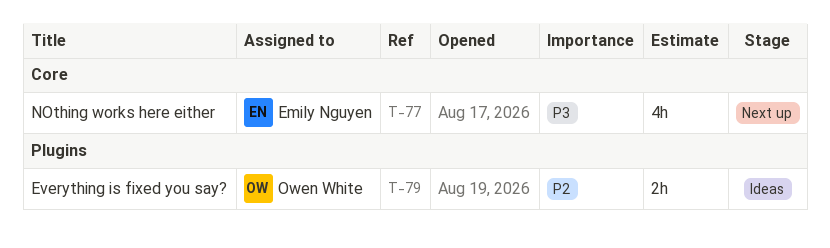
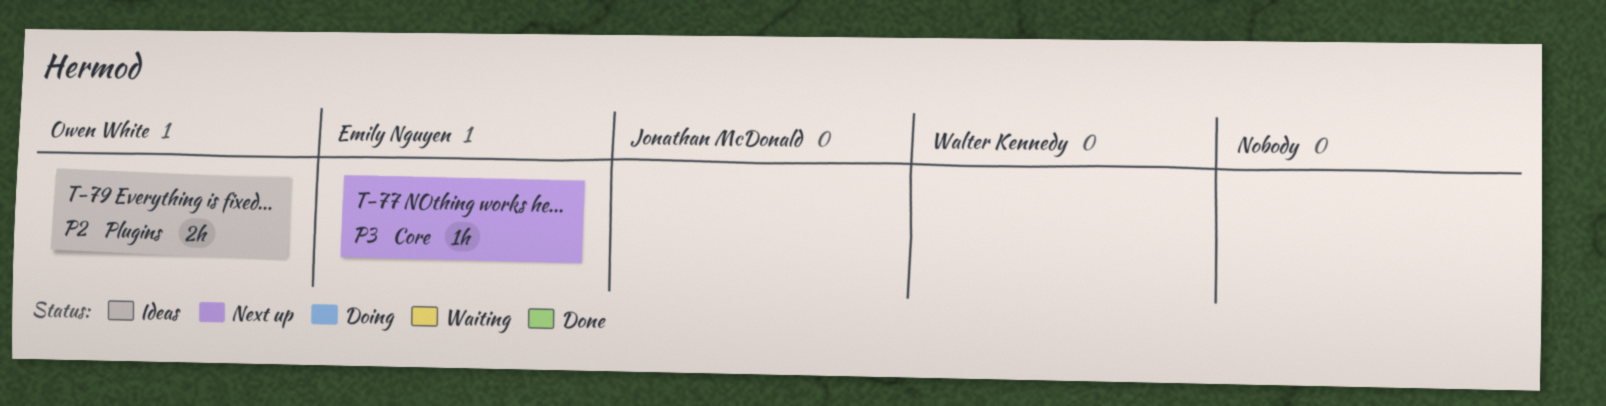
T-77, estimate: 4h -> 1h

